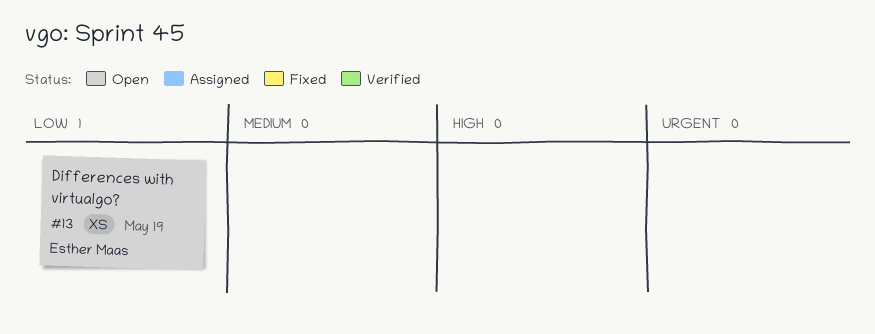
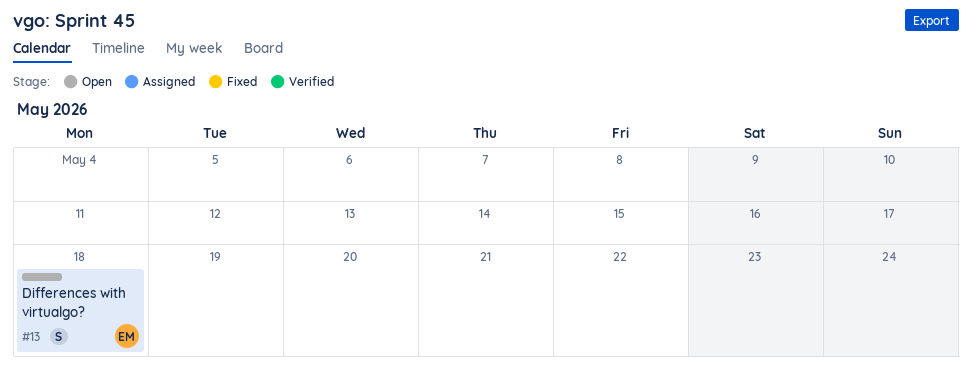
#13, estimate: XS -> S
#13, due: May 19 -> May 18

